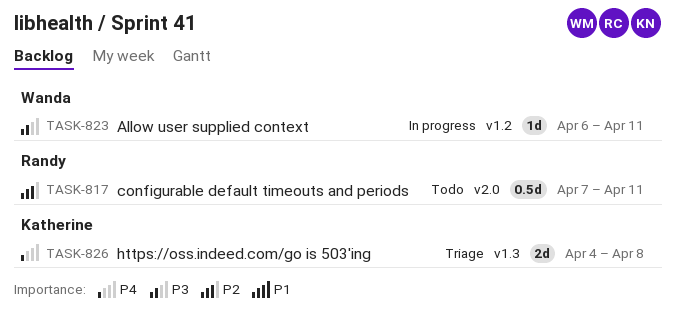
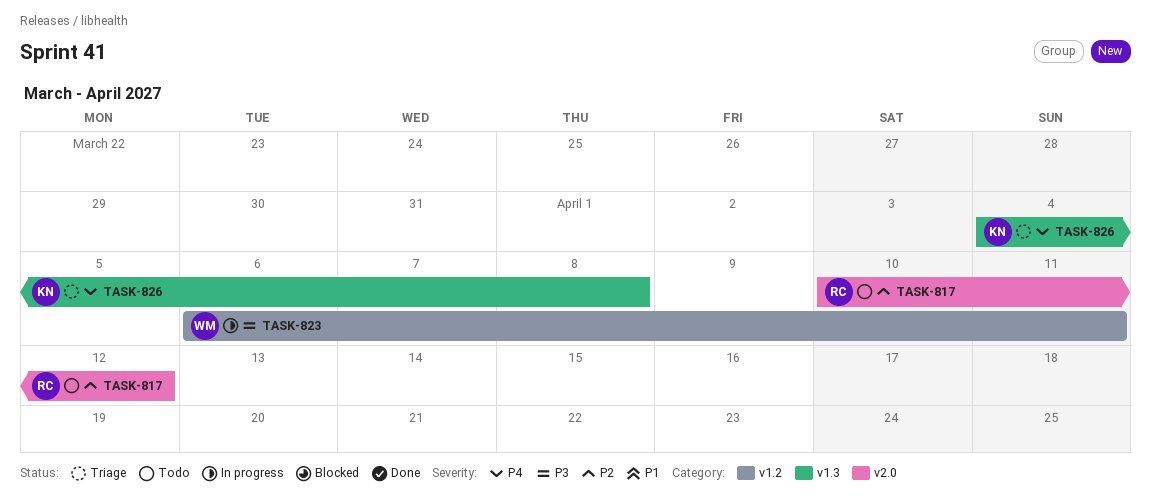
TASK-817, start: Apr 7 -> Apr 10
TASK-817, due: Apr 11 -> Apr 12

